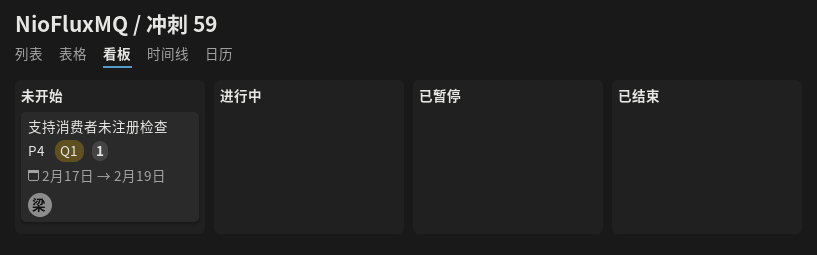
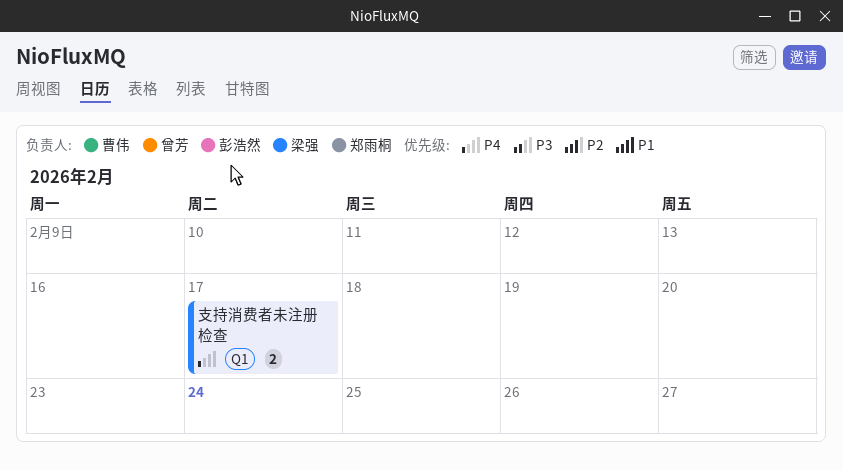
支持消费者未注册检查, estimate: 1 -> 2
支持消费者未注册检查, due: Feb 19 -> Feb 17

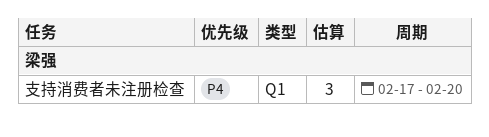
支持消费者未注册检查, estimate: 2 -> 3
支持消费者未注册检查, due: Feb 17 -> Feb 20

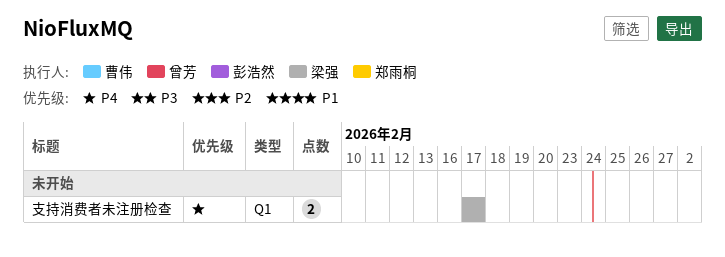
支持消费者未注册检查, estimate: 3 -> 2
支持消费者未注册检查, due: Feb 20 -> Feb 17

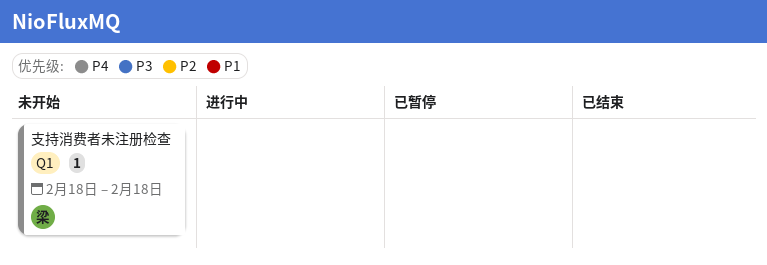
支持消费者未注册检查, estimate: 2 -> 1
支持消费者未注册检查, start: Feb 17 -> Feb 18
支持消费者未注册检查, due: Feb 17 -> Feb 18

